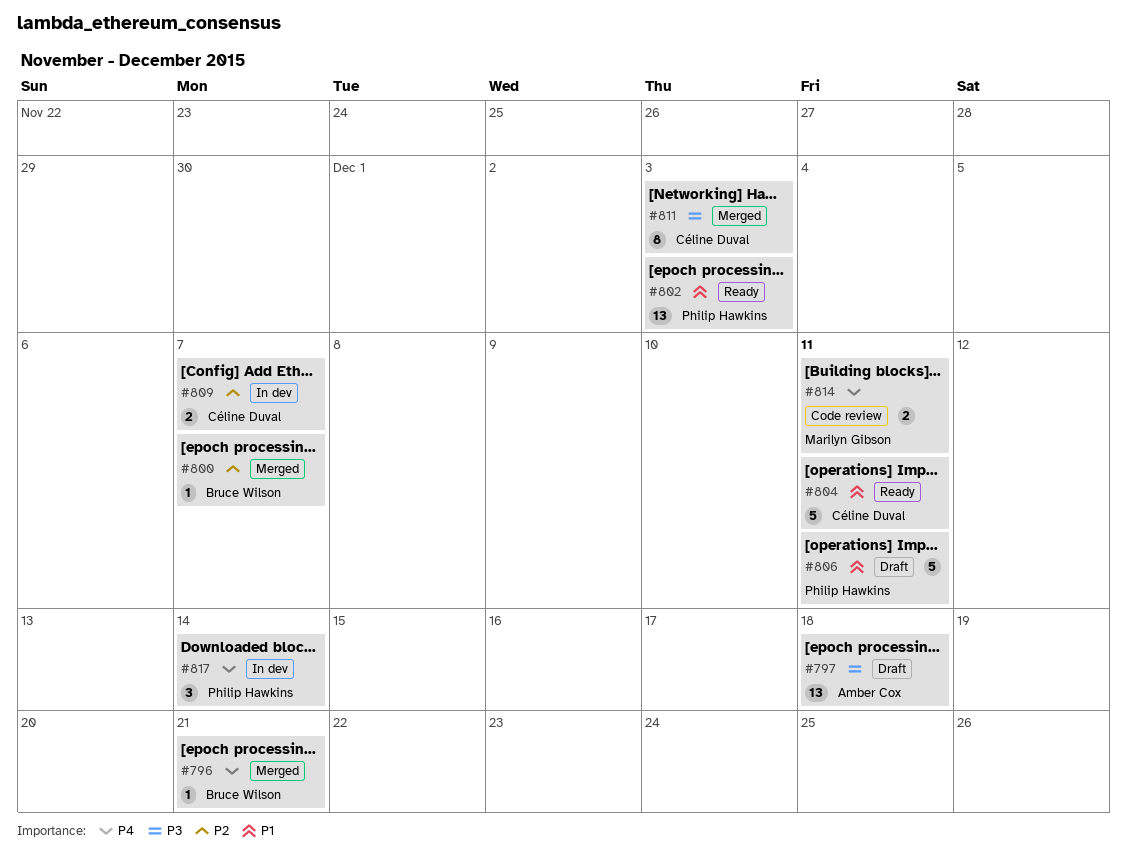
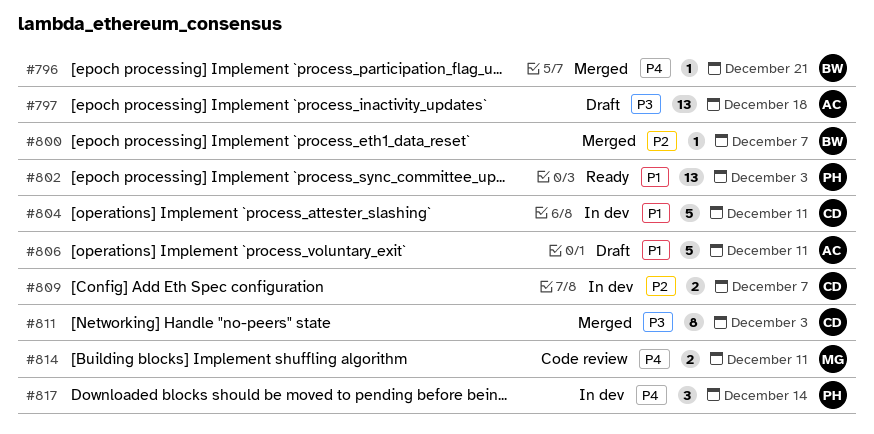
#804, status: Ready -> In dev
#806, owner: Philip Hawkins -> Amber Cox

